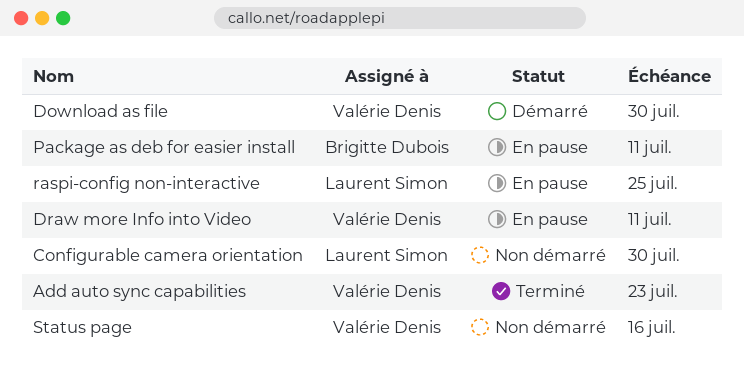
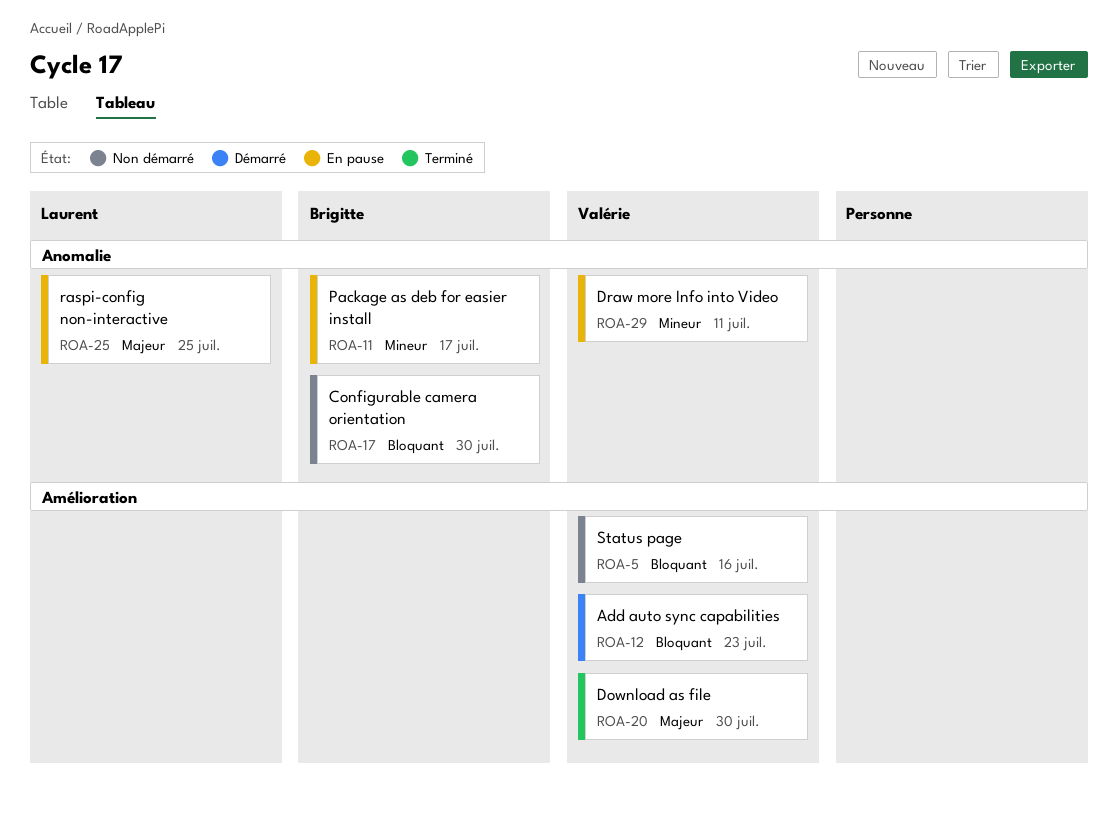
Add auto sync capabilities, status: Terminé -> Démarré
Configurable camera orientation, owner: Laurent Simon -> Brigitte Dubois
Download as file, status: Démarré -> Terminé
Package as deb for easier install, due: Jul 11 -> Jul 17

